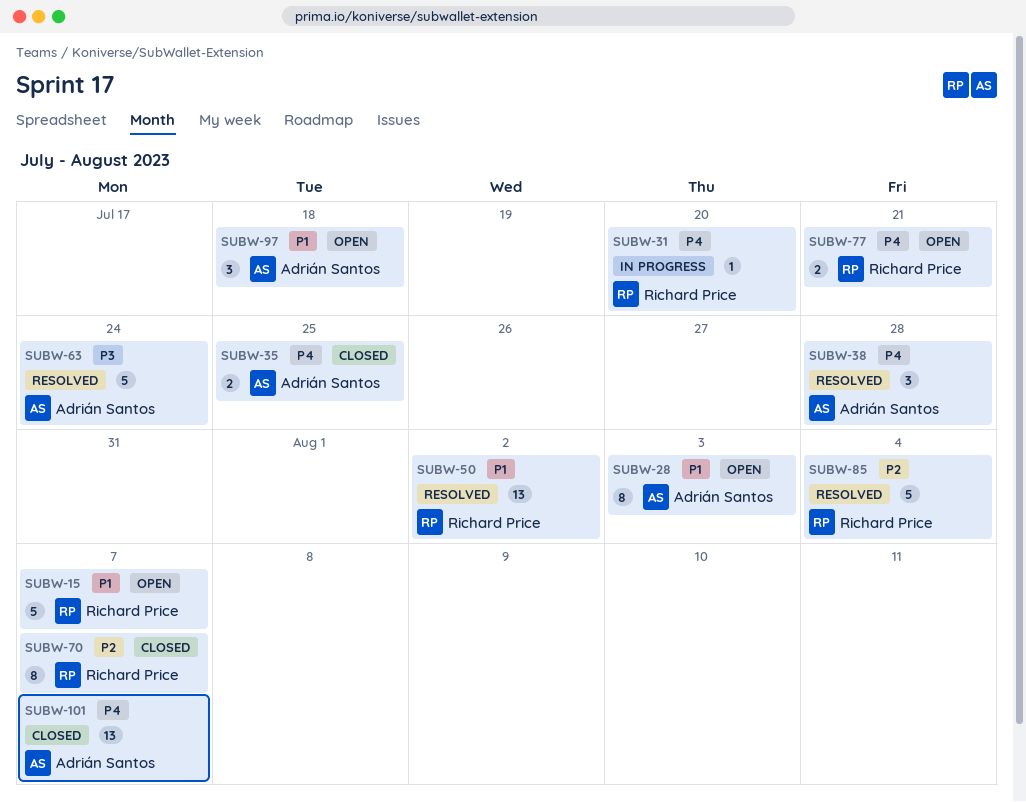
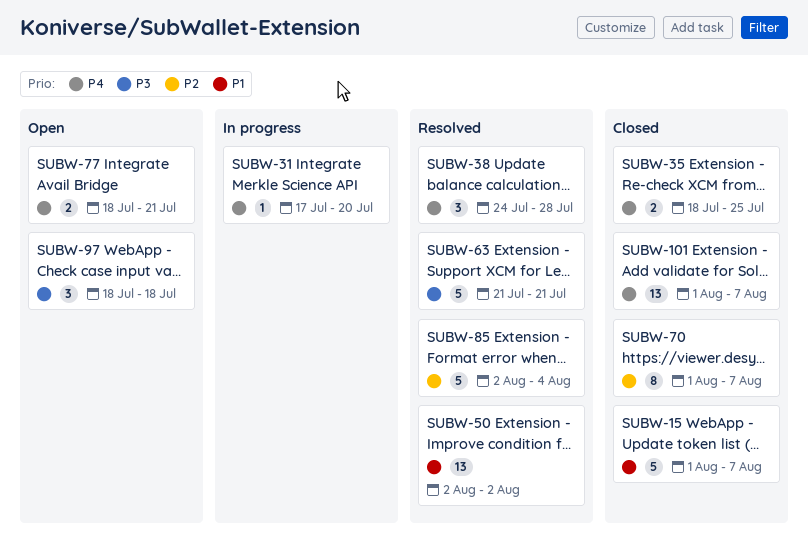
SUBW-15, status: Open -> Closed
SUBW-28: present -> none
SUBW-63, due: Jul 24 -> Jul 21
SUBW-97, priority: P1 -> P3

